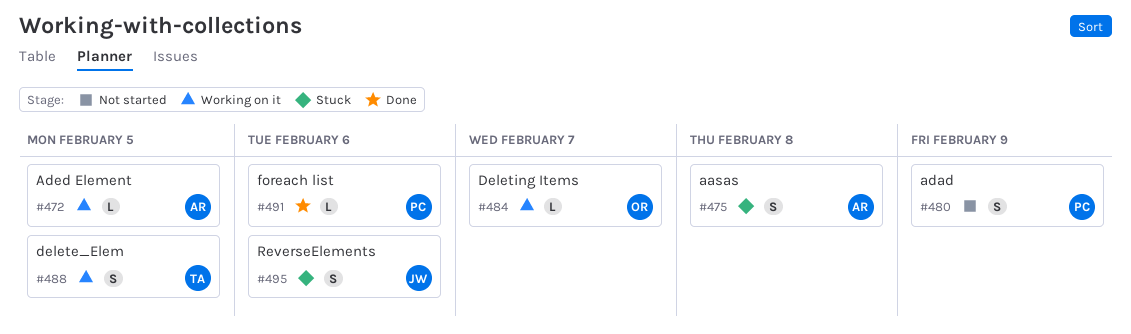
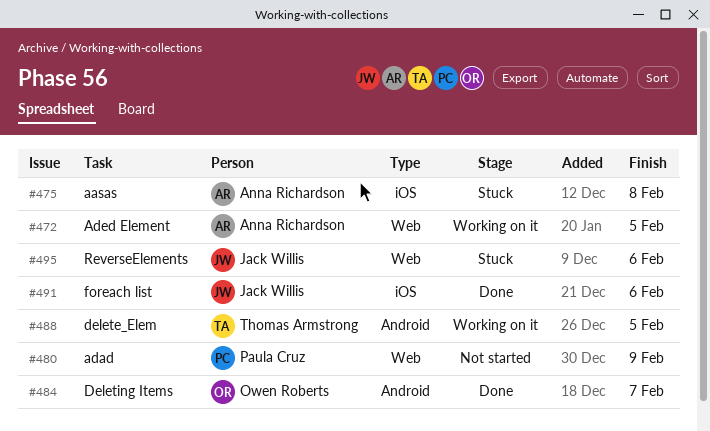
#484, status: Working on it -> Done
#491, owner: Paula Cruz -> Jack Willis

